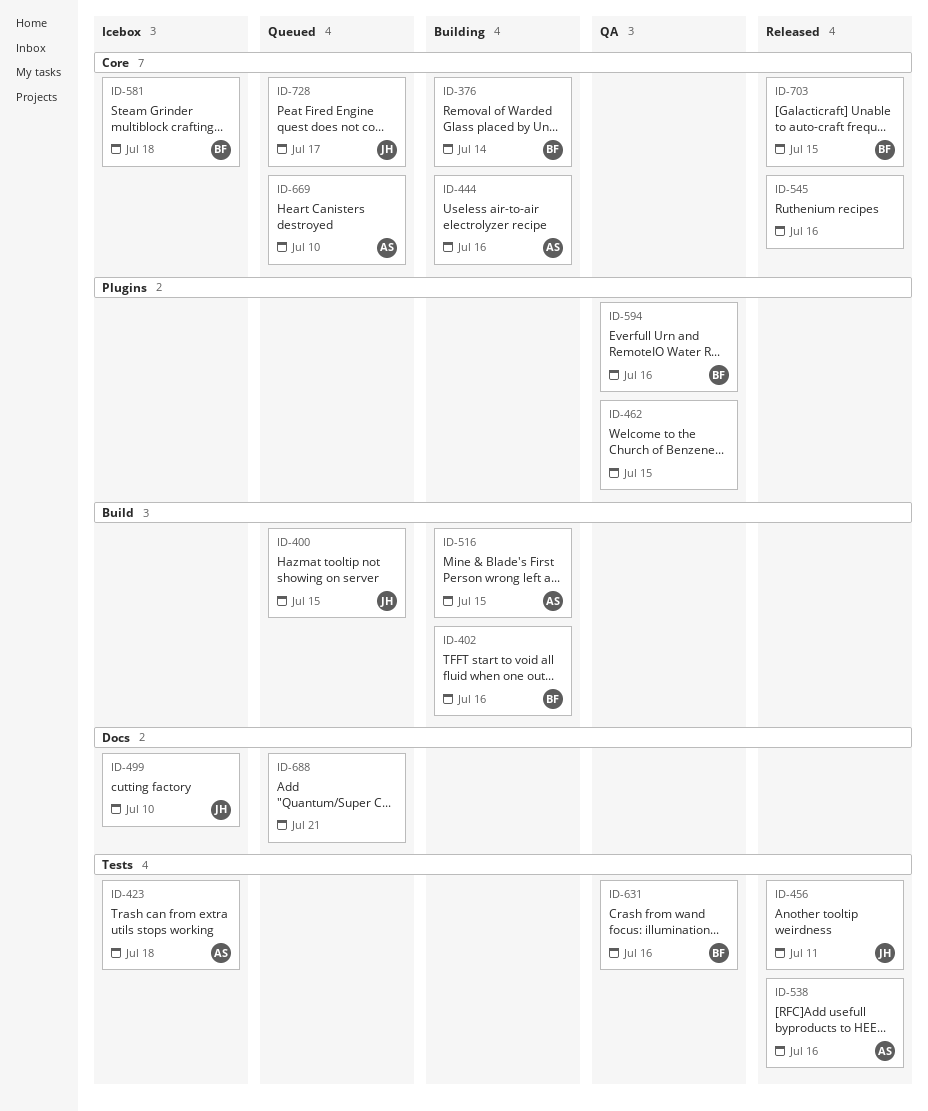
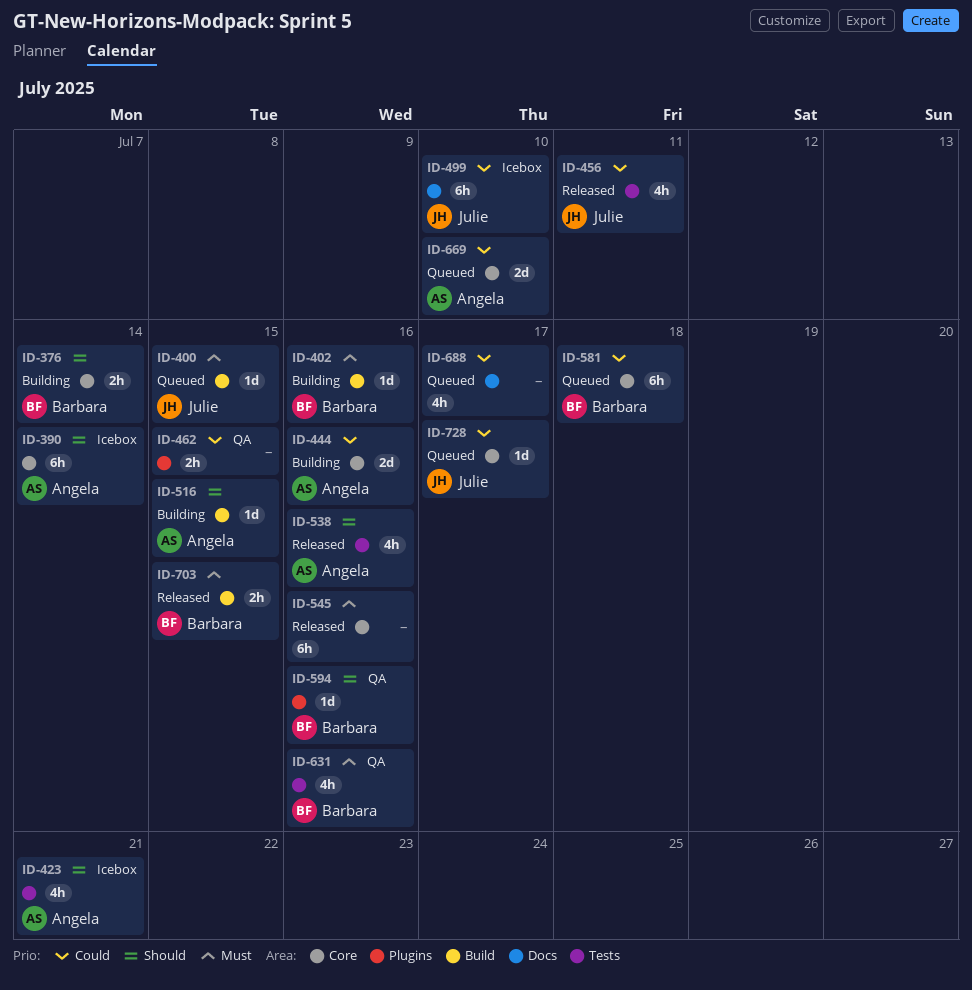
ID-390: none -> present
ID-423, due: Jul 18 -> Jul 21
ID-581, status: Icebox -> Queued
ID-688, due: Jul 21 -> Jul 17
ID-703, label: Core -> Build

